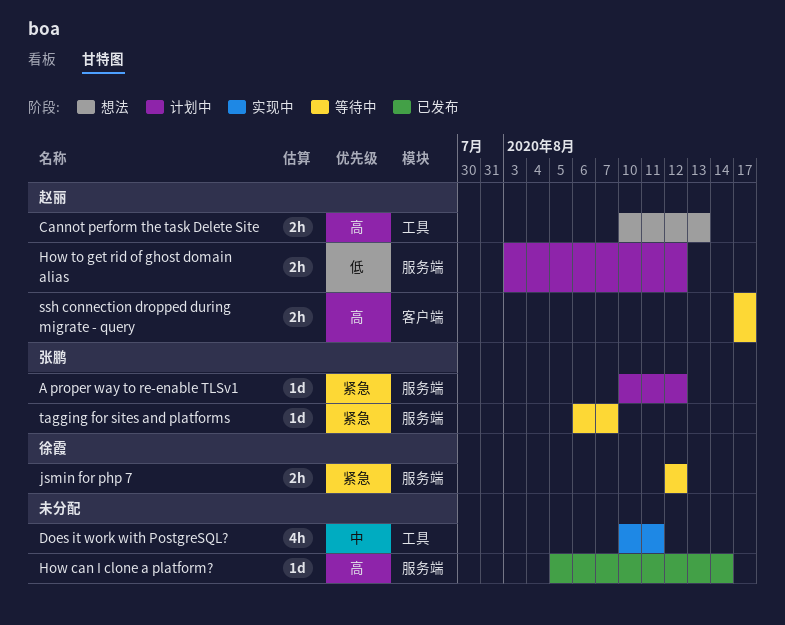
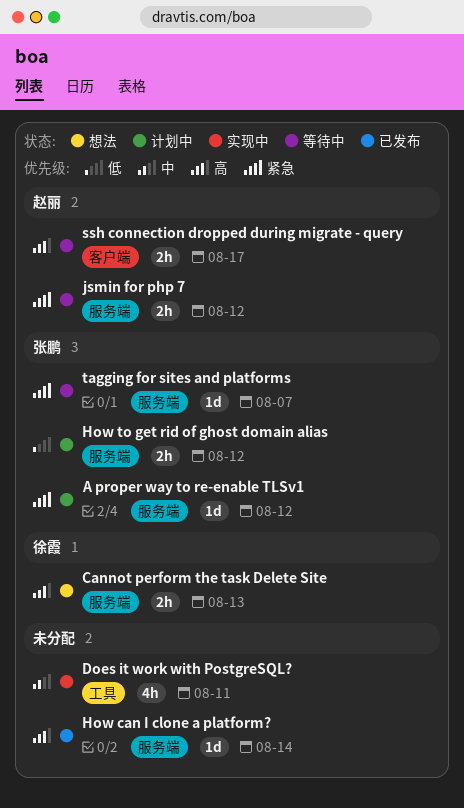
Cannot perform the task Delete Site, owner: 赵丽 -> 徐霞
Cannot perform the task Delete Site, label: 工具 -> 服务端
How to get rid of ghost domain alias, owner: 赵丽 -> 张鹏
jsmin for php 7, owner: 徐霞 -> 赵丽

